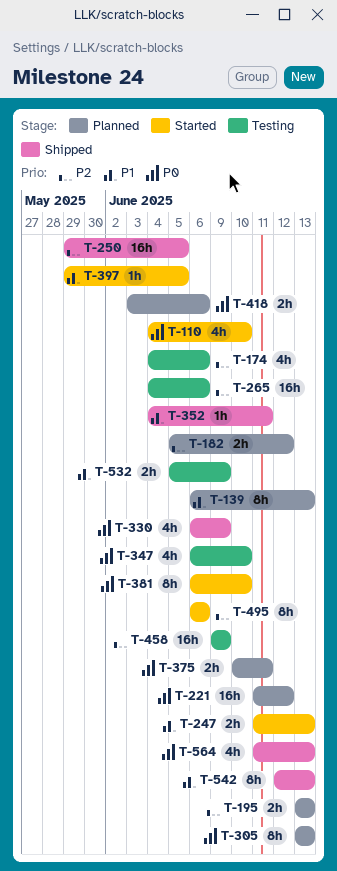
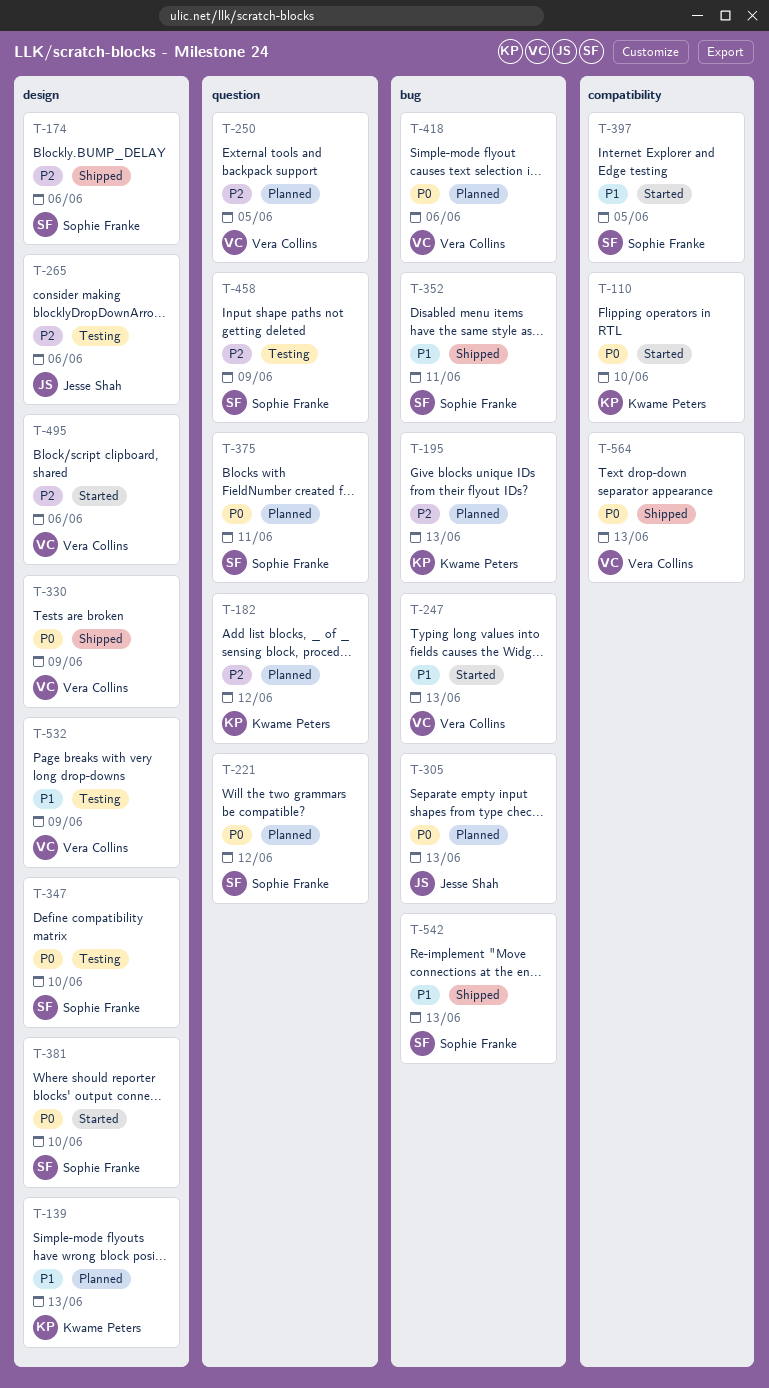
T-174, status: Testing -> Shipped
T-250, status: Shipped -> Planned

